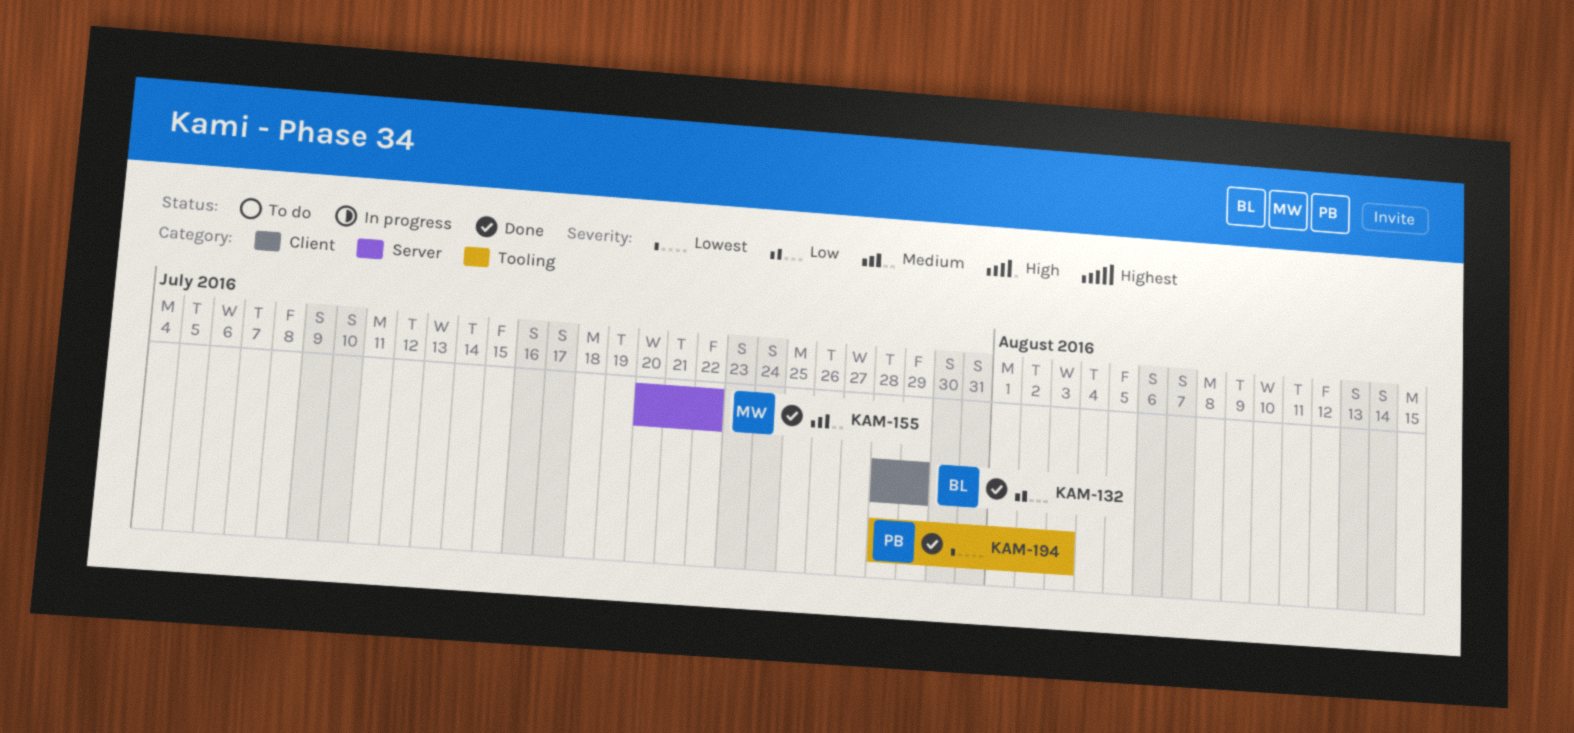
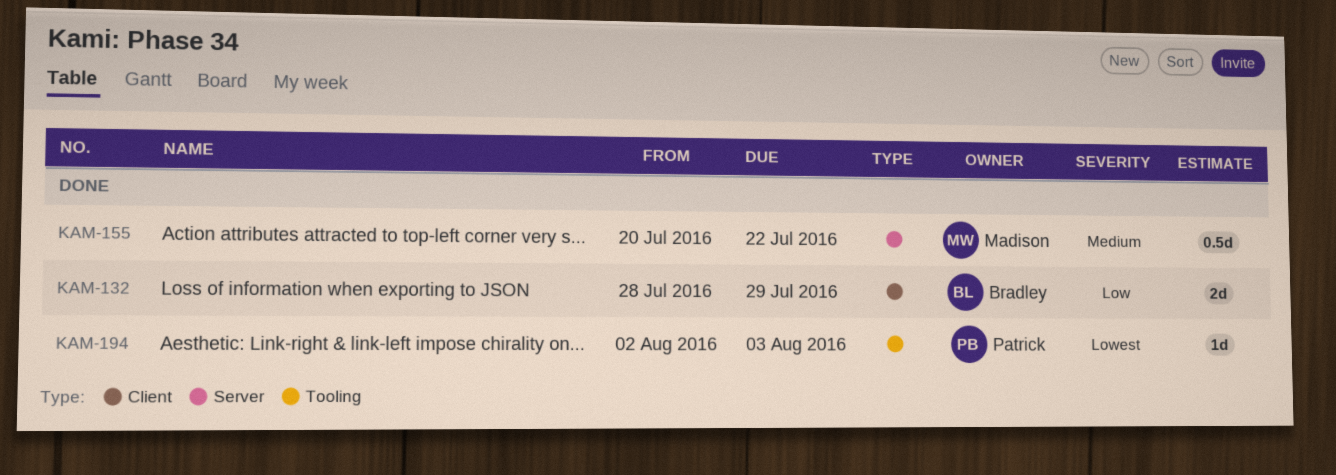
KAM-194, start: Jul 28 -> Aug 2

